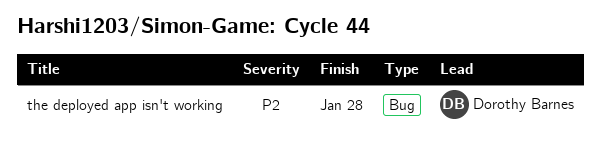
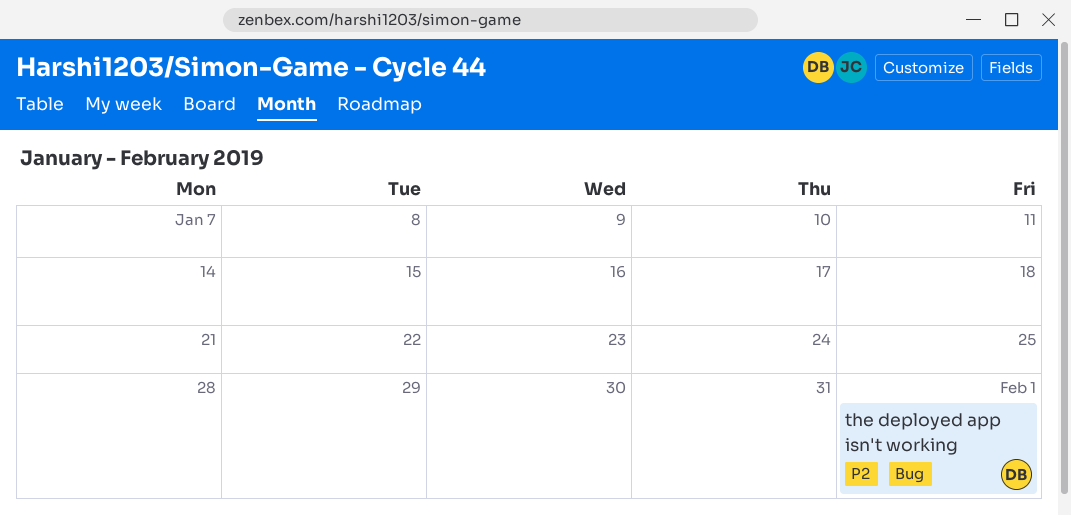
the deployed app isn't working, due: Jan 28 -> Feb 1

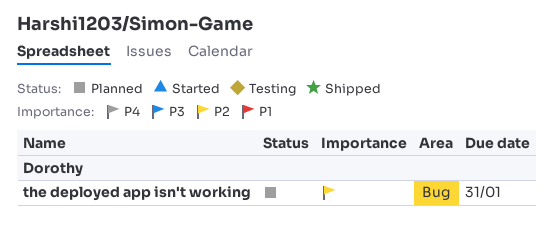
the deployed app isn't working, due: Feb 1 -> Jan 31

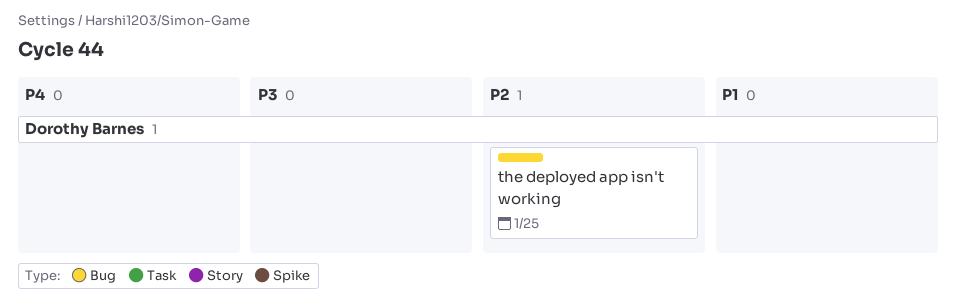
the deployed app isn't working, due: Jan 31 -> Jan 25

